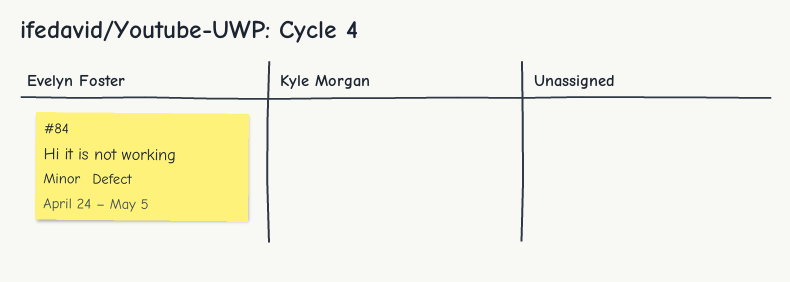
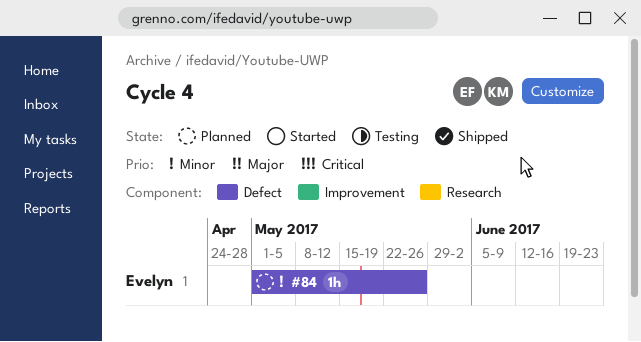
#84, start: Apr 24 -> May 1
#84, due: May 5 -> May 26

